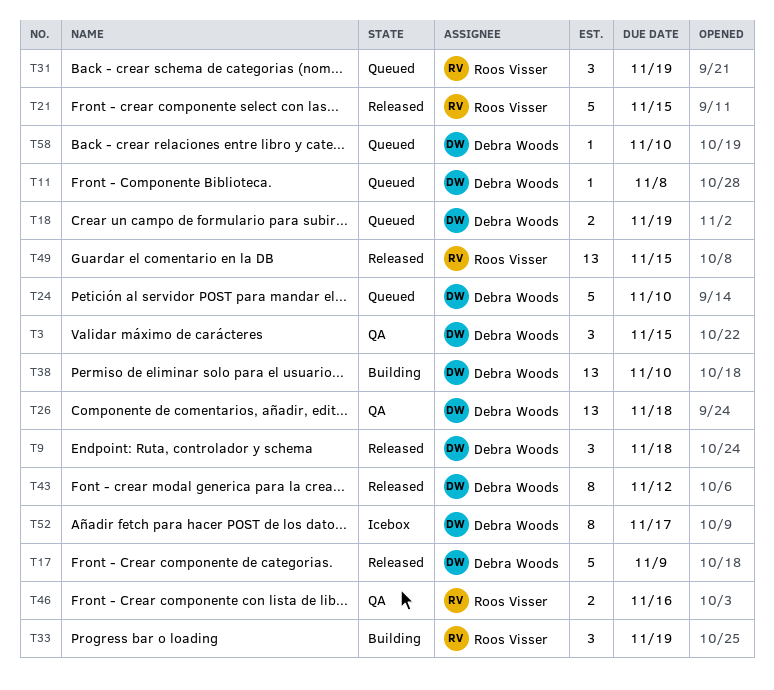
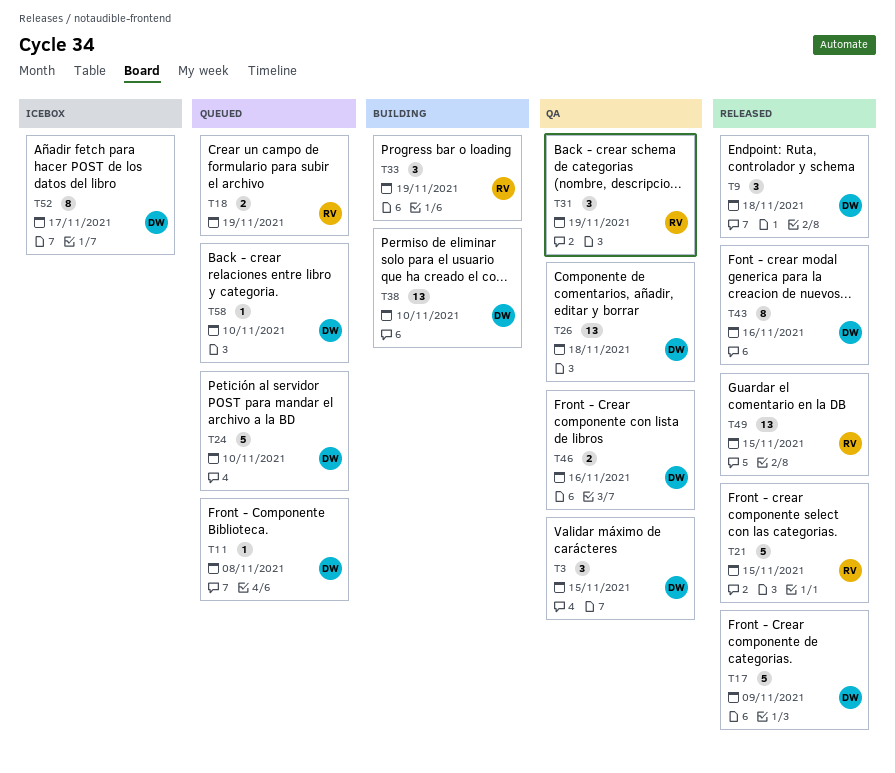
T18, owner: Debra Woods -> Roos Visser
T31, status: Queued -> QA
T43, due: Nov 12 -> Nov 16
T46, owner: Roos Visser -> Debra Woods

